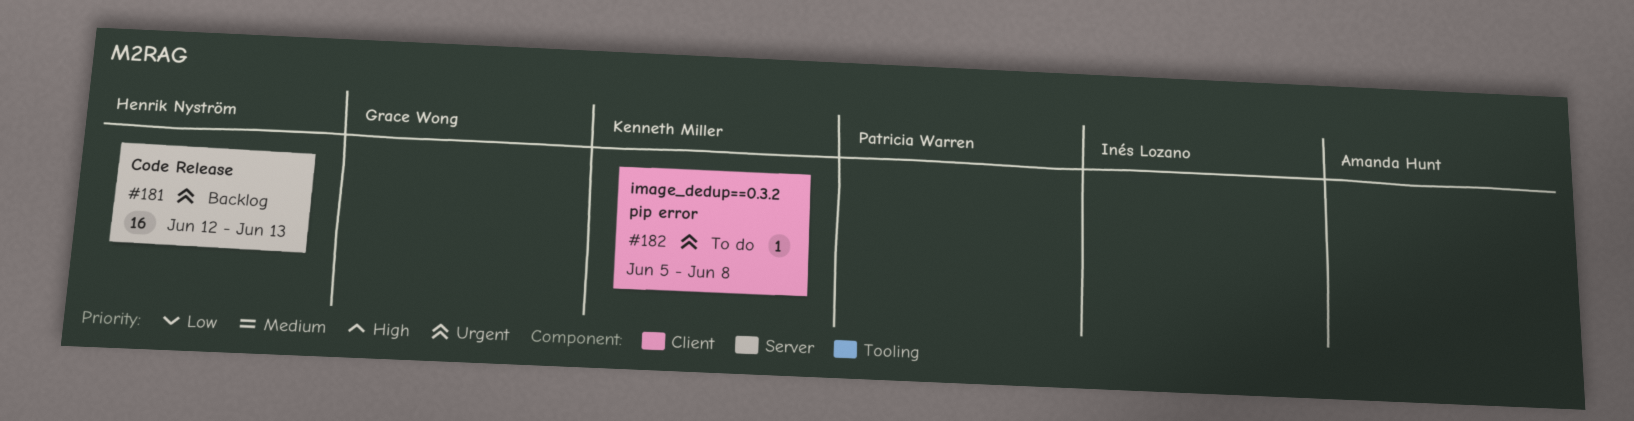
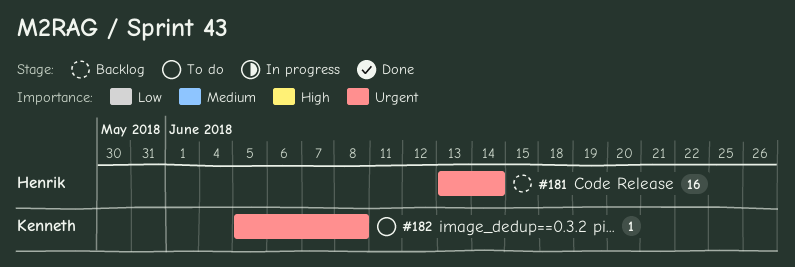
#181, start: Jun 12 -> Jun 13
#181, due: Jun 13 -> Jun 14

